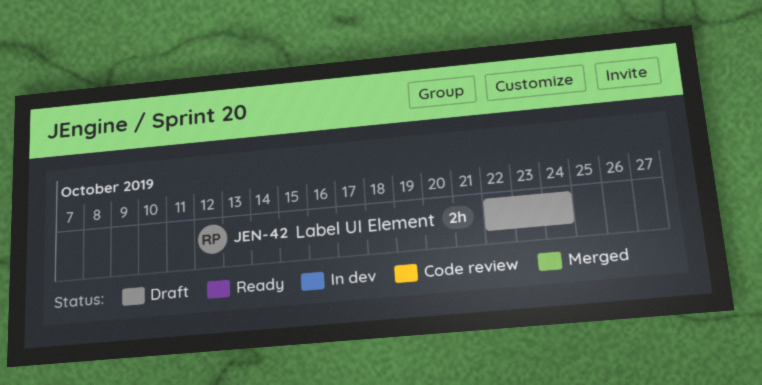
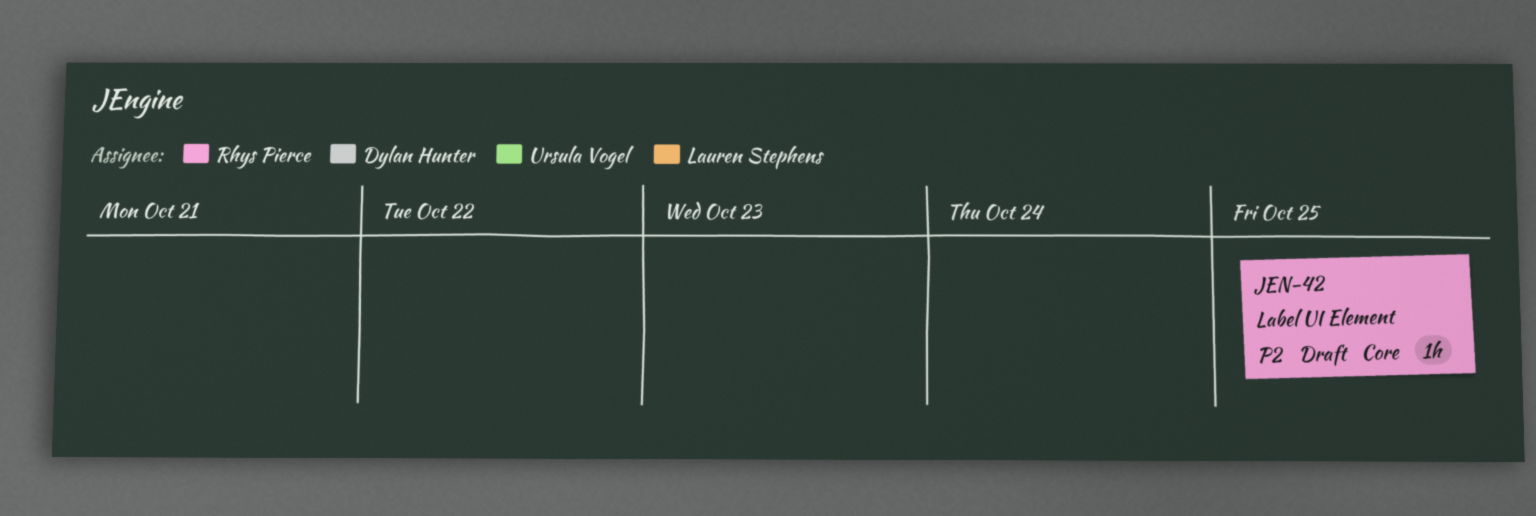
JEN-42, estimate: 2h -> 1h
JEN-42, due: Oct 24 -> Oct 25

